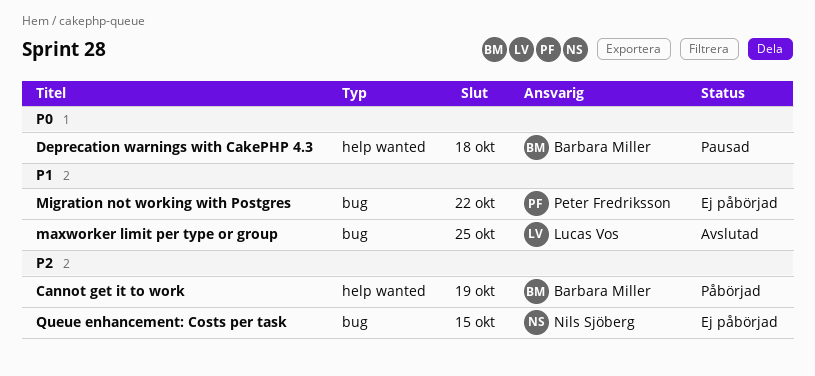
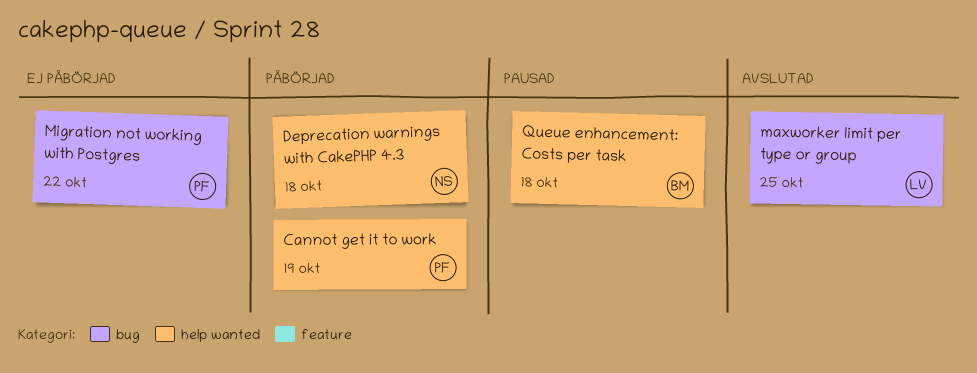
Cannot get it to work, owner: Barbara Miller -> Peter Fredriksson
Deprecation warnings with CakePHP 4.3, status: Pausad -> Påbörjad
Deprecation warnings with CakePHP 4.3, owner: Barbara Miller -> Nils Sjöberg
Queue enhancement: Costs per task, status: Ej påbörjad -> Pausad
Queue enhancement: Costs per task, owner: Nils Sjöberg -> Barbara Miller
Queue enhancement: Costs per task, label: bug -> help wanted
Queue enhancement: Costs per task, due: Oct 15 -> Oct 18

